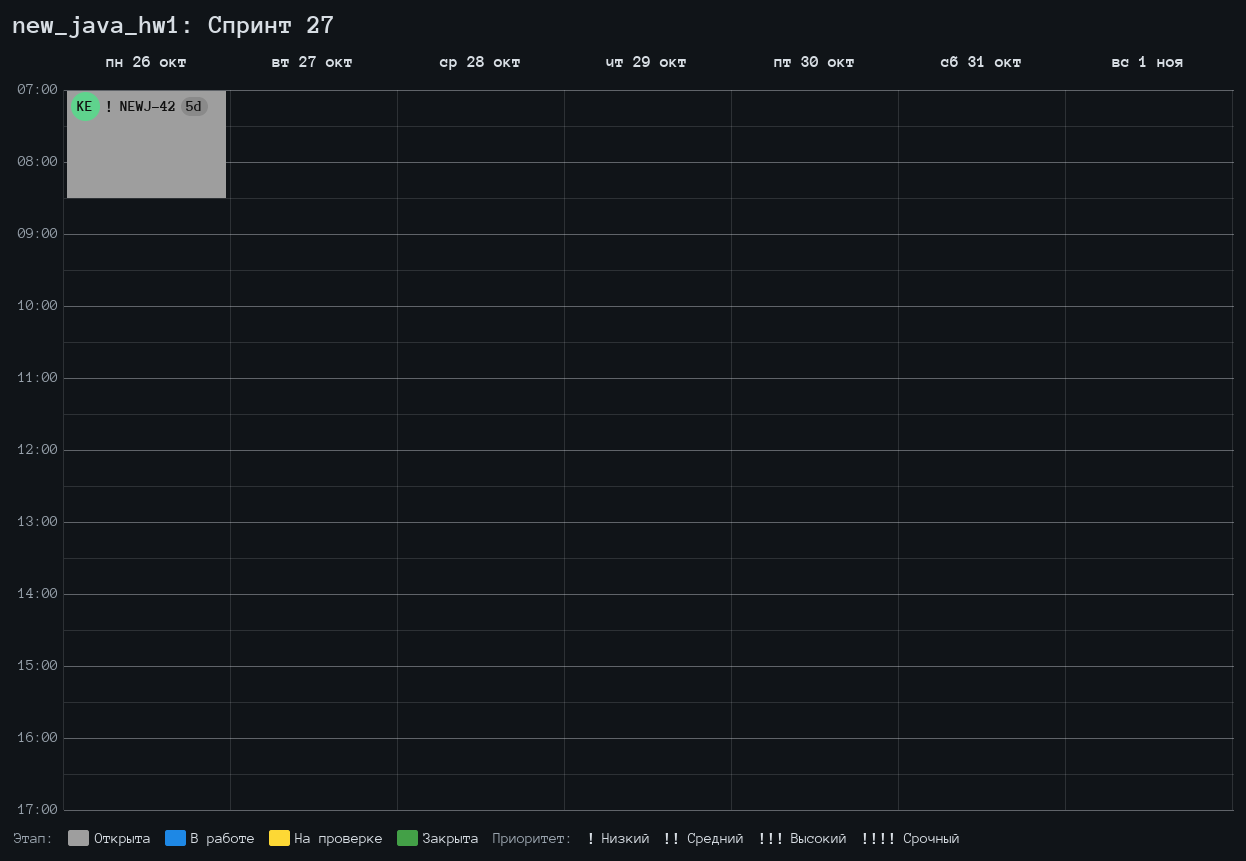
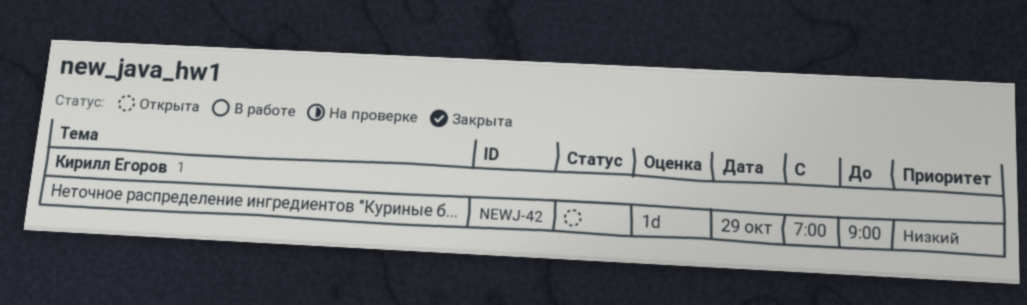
NEWJ-42, estimate: 5d -> 1d
NEWJ-42, day: Oct 26 -> Oct 29
NEWJ-42, ends: 08:30 -> 09:00

